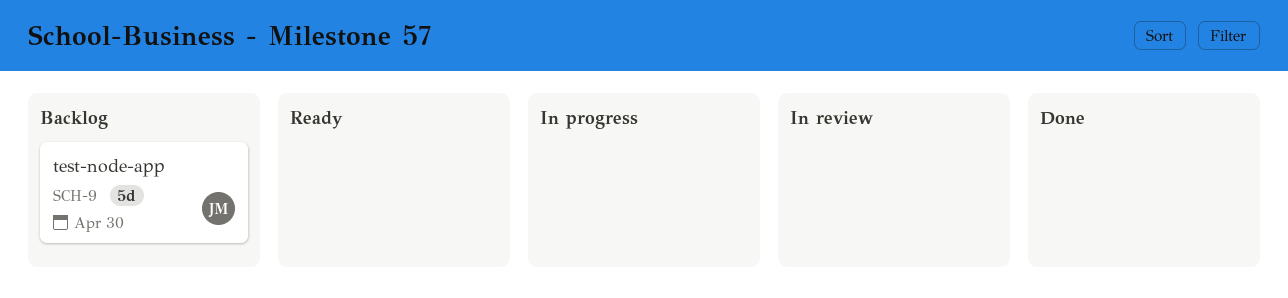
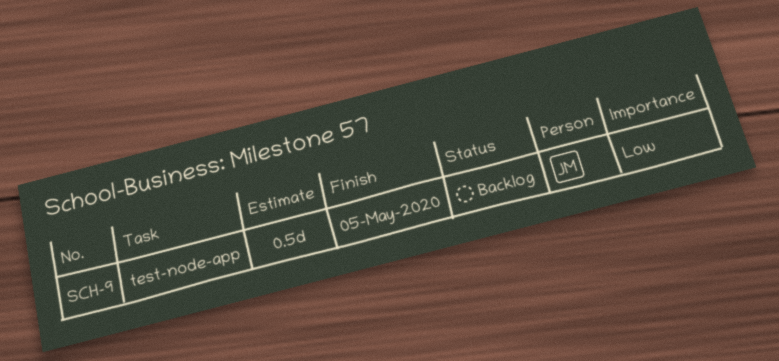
SCH-9, estimate: 5d -> 0.5d
SCH-9, due: Apr 30 -> May 5

